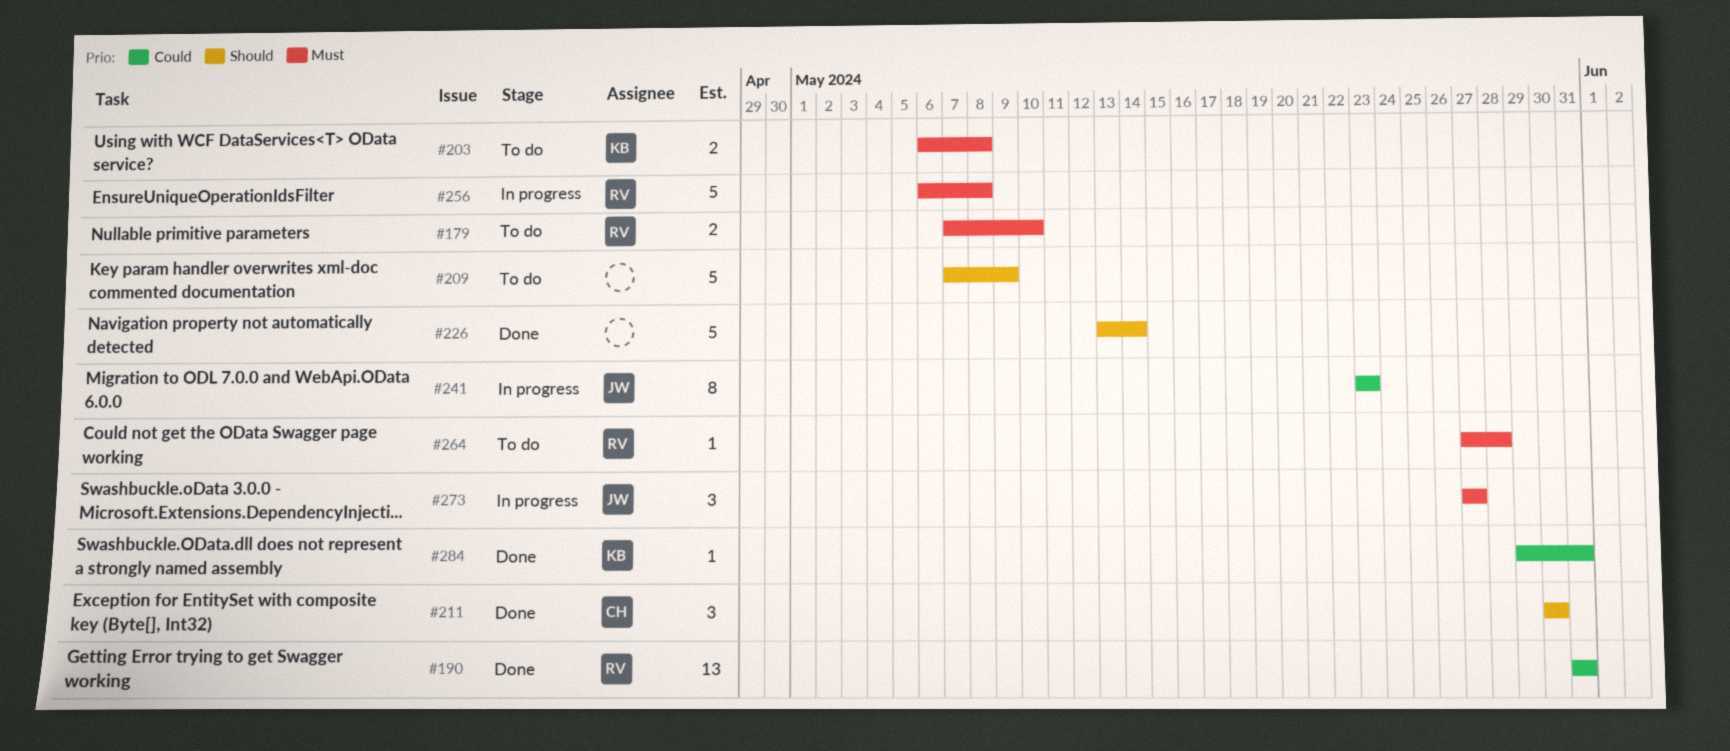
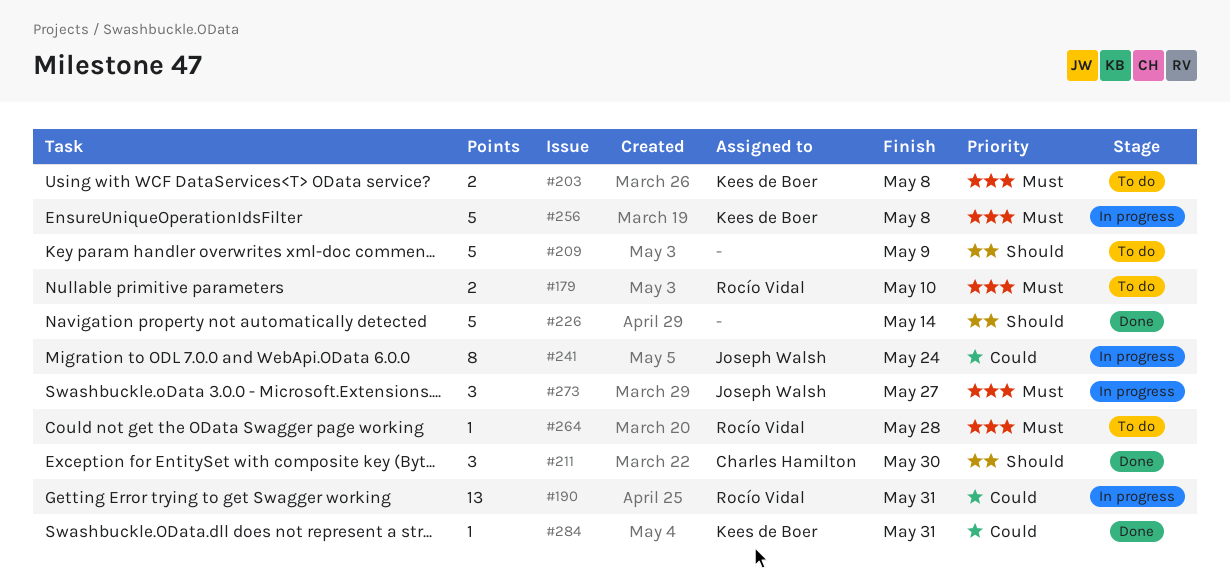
#190, status: Done -> In progress
#241, due: May 23 -> May 24
#256, owner: Rocío Vidal -> Kees de Boer

